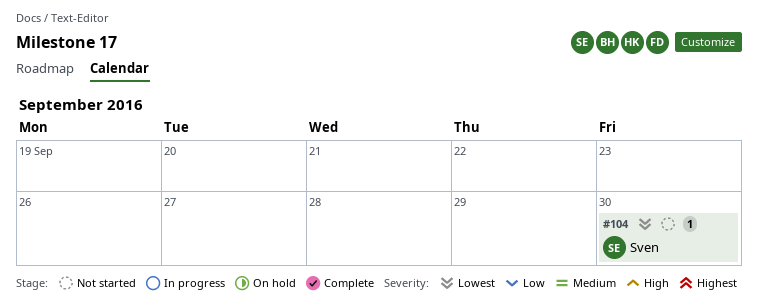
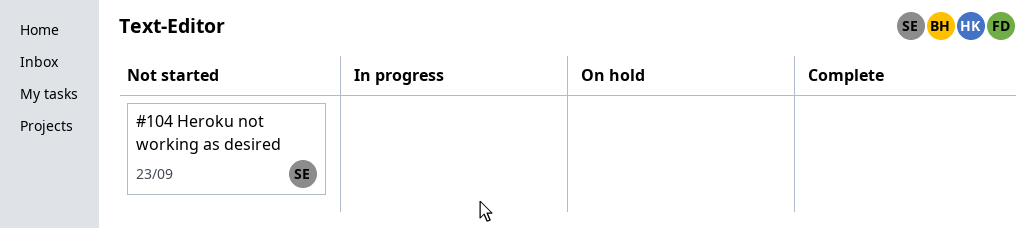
#104, due: Sep 30 -> Sep 23

